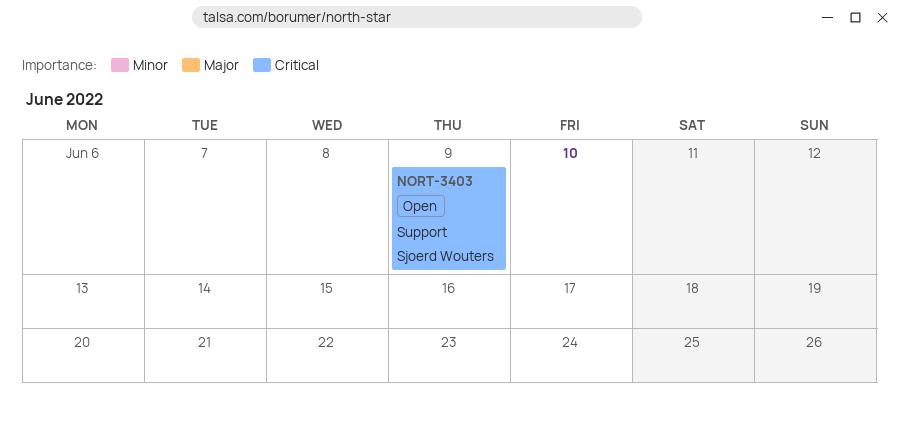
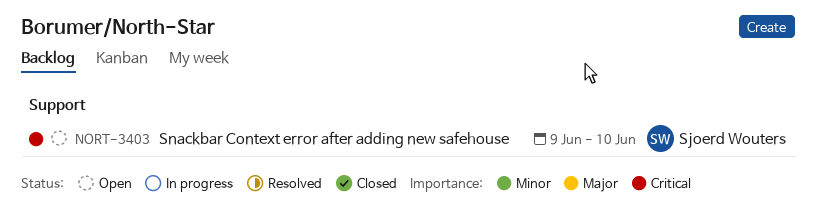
NORT-3403, due: Jun 9 -> Jun 10

